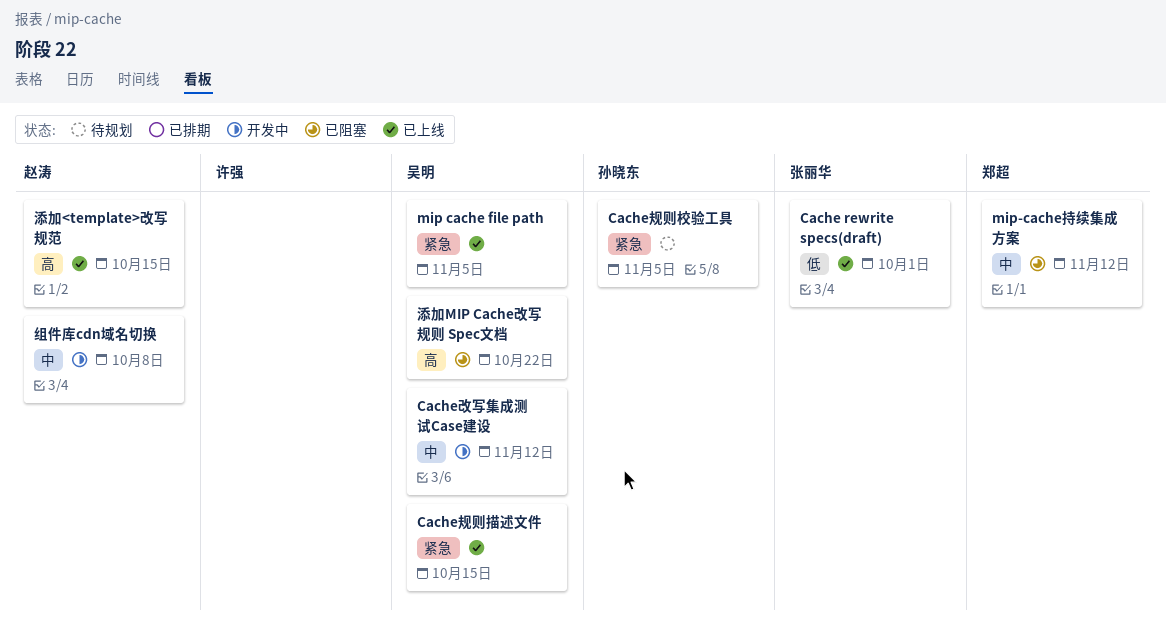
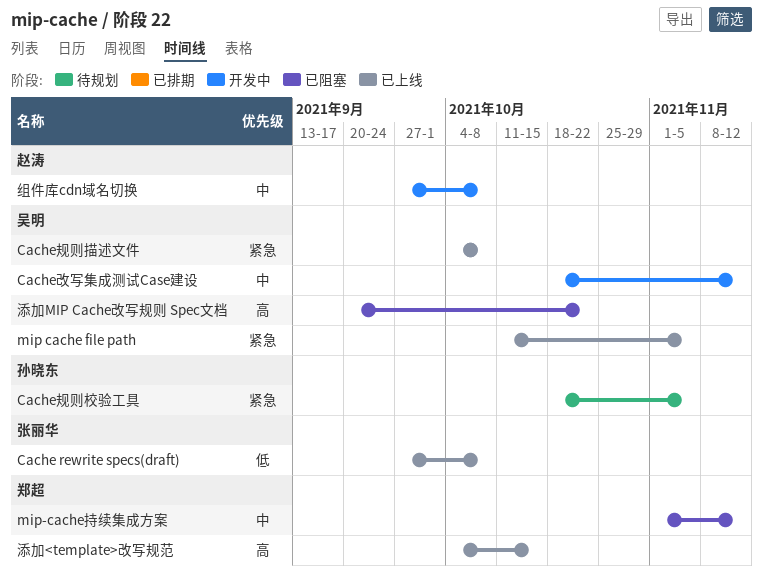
Cache rewrite specs(draft), due: Oct 1 -> Oct 8
Cache规则描述文件, due: Oct 15 -> Oct 8
添加<template>改写规范, owner: 赵涛 -> 郑超

